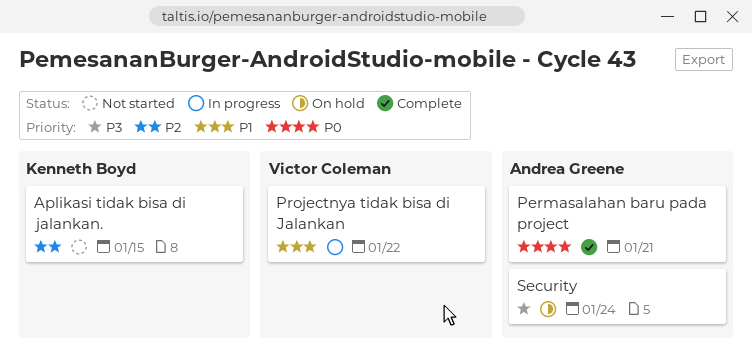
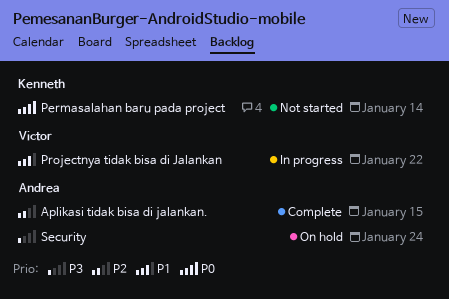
Aplikasi tidak bisa di jalankan., status: Not started -> Complete
Aplikasi tidak bisa di jalankan., owner: Kenneth Boyd -> Andrea Greene
Permasalahan baru pada project, status: Complete -> Not started
Permasalahan baru pada project, owner: Andrea Greene -> Kenneth Boyd
Permasalahan baru pada project, due: Jan 21 -> Jan 14

